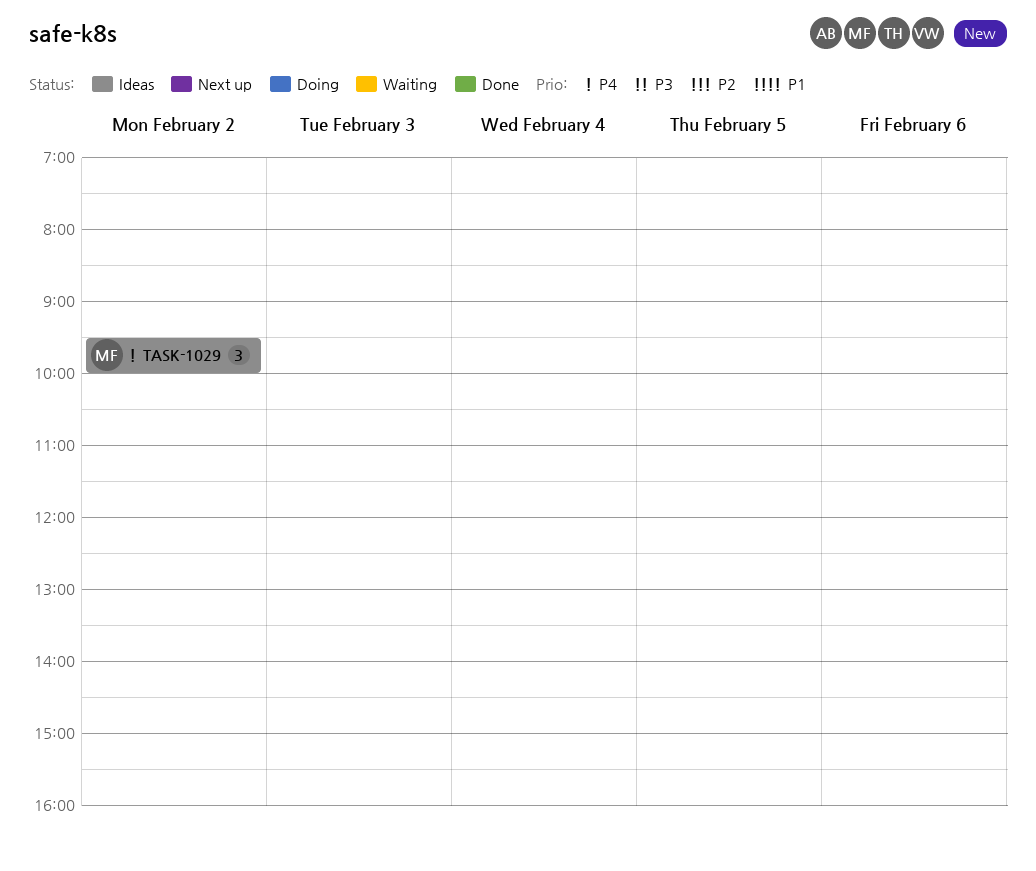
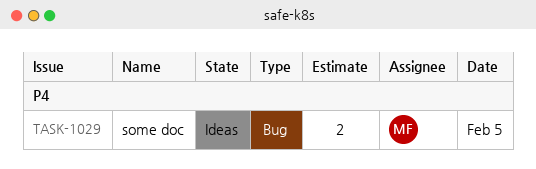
TASK-1029, estimate: 3 -> 2
TASK-1029, day: Feb 2 -> Feb 5

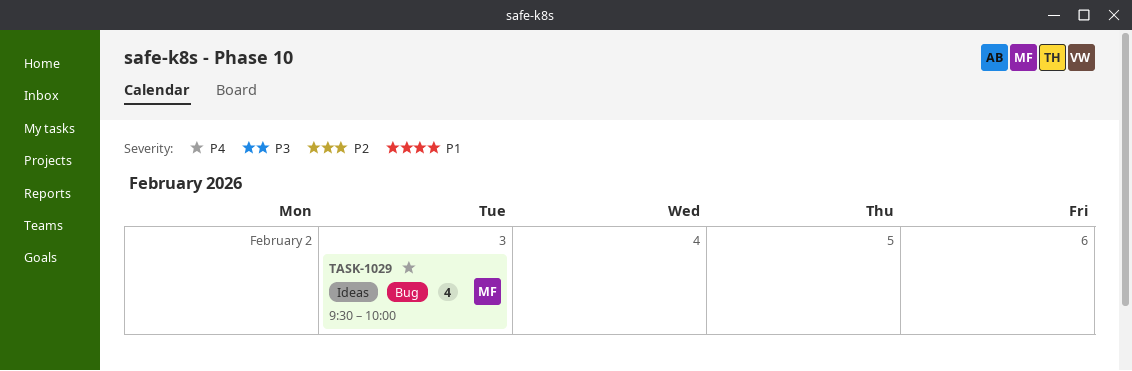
TASK-1029, estimate: 2 -> 4
TASK-1029, day: Feb 5 -> Feb 3

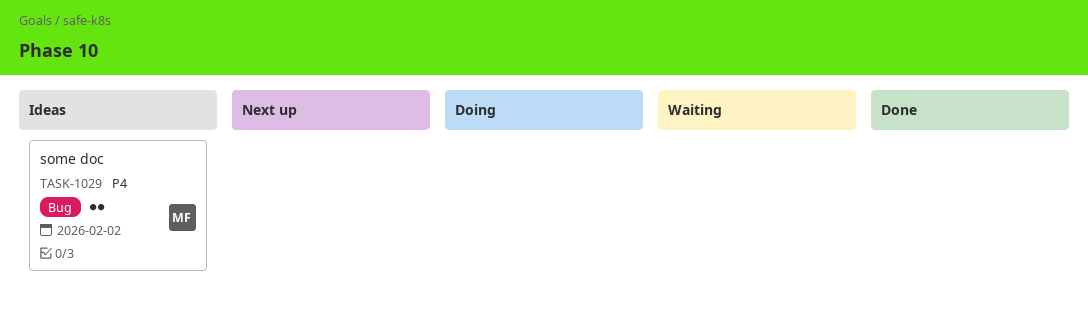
TASK-1029, estimate: 4 -> 2
TASK-1029, day: Feb 3 -> Feb 2

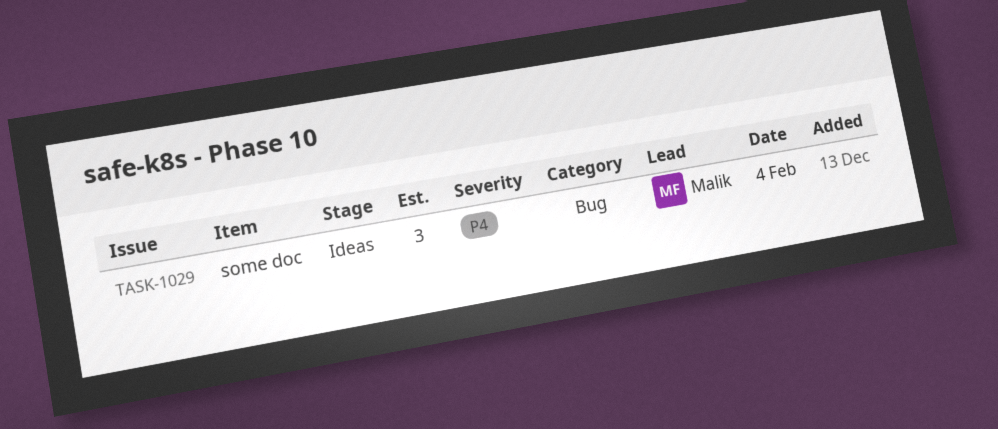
TASK-1029, estimate: 2 -> 3
TASK-1029, day: Feb 2 -> Feb 4

